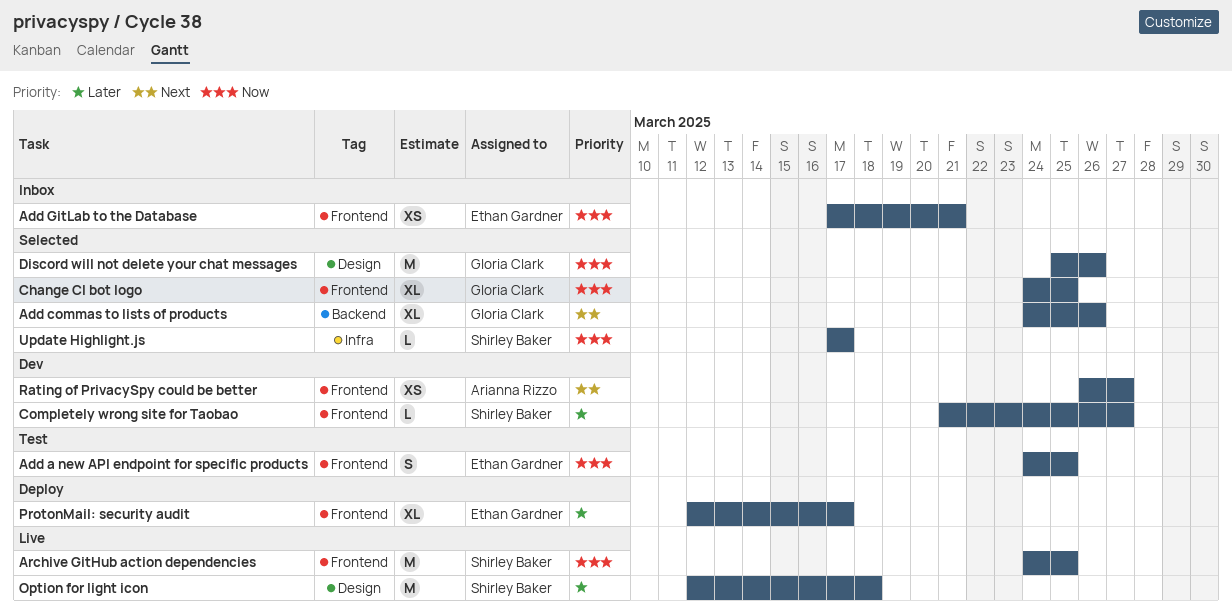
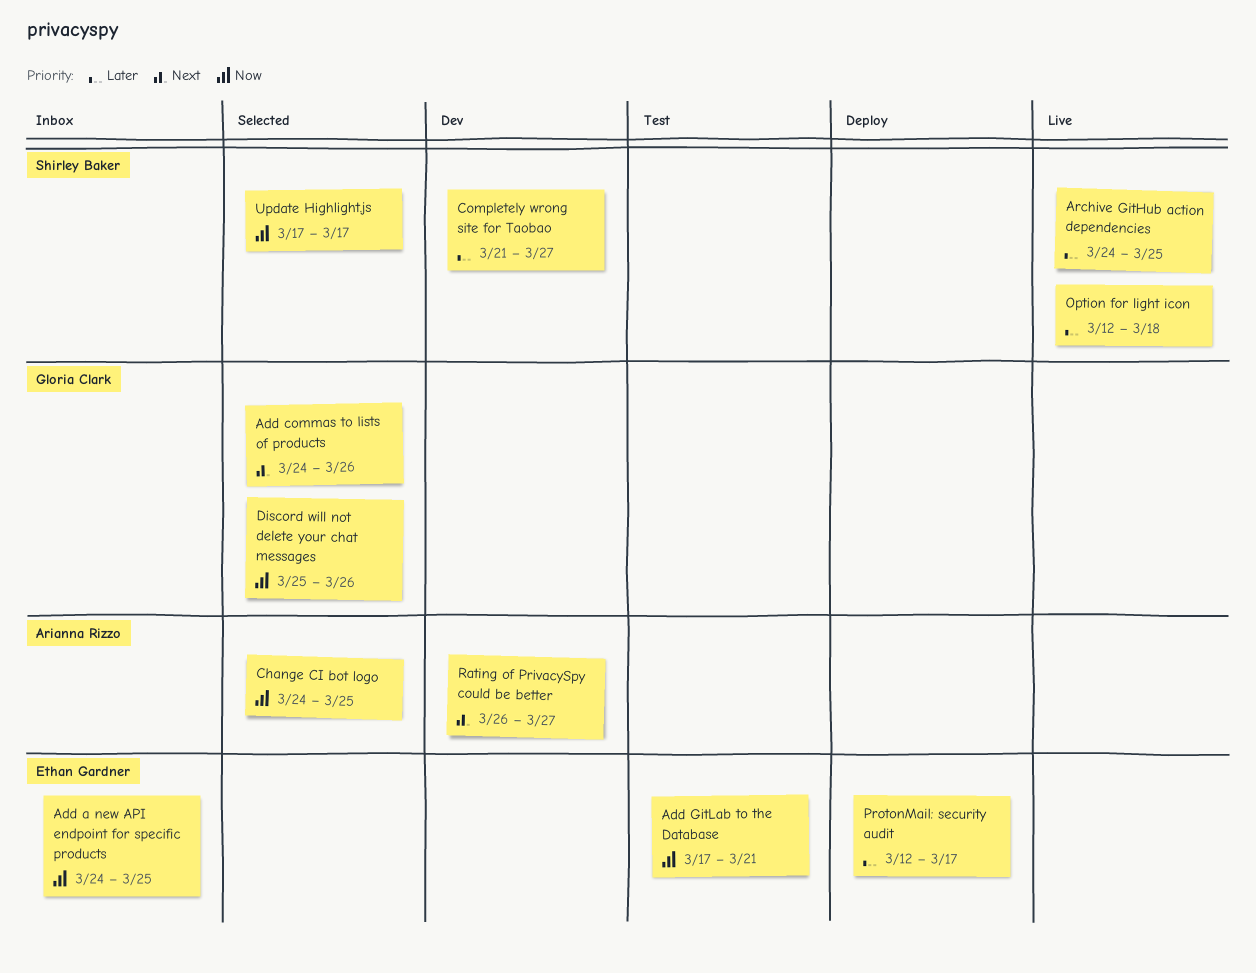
Add a new API endpoint for specific products, status: Test -> Inbox
Add GitLab to the Database, status: Inbox -> Test
Archive GitHub action dependencies, priority: Now -> Later
Change CI bot logo, owner: Gloria Clark -> Arianna Rizzo

